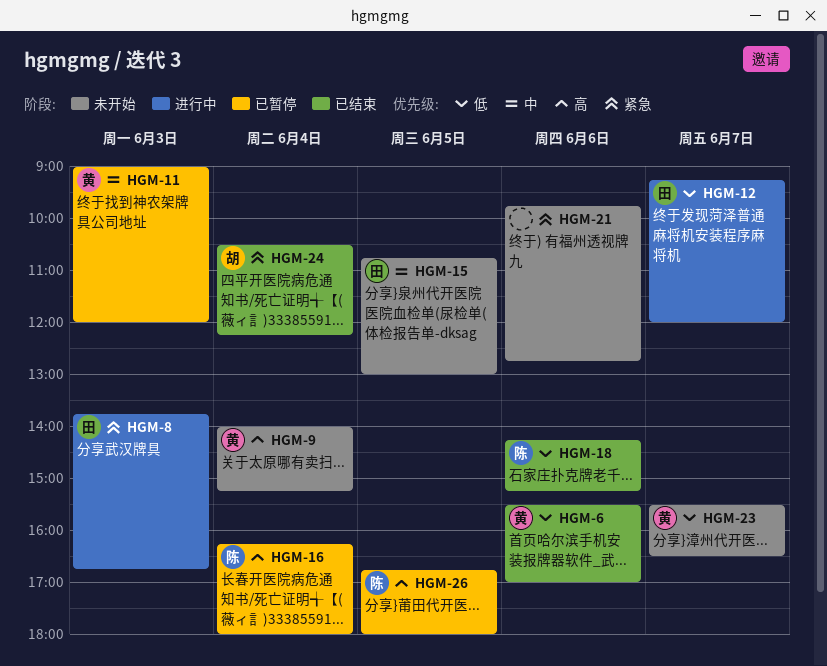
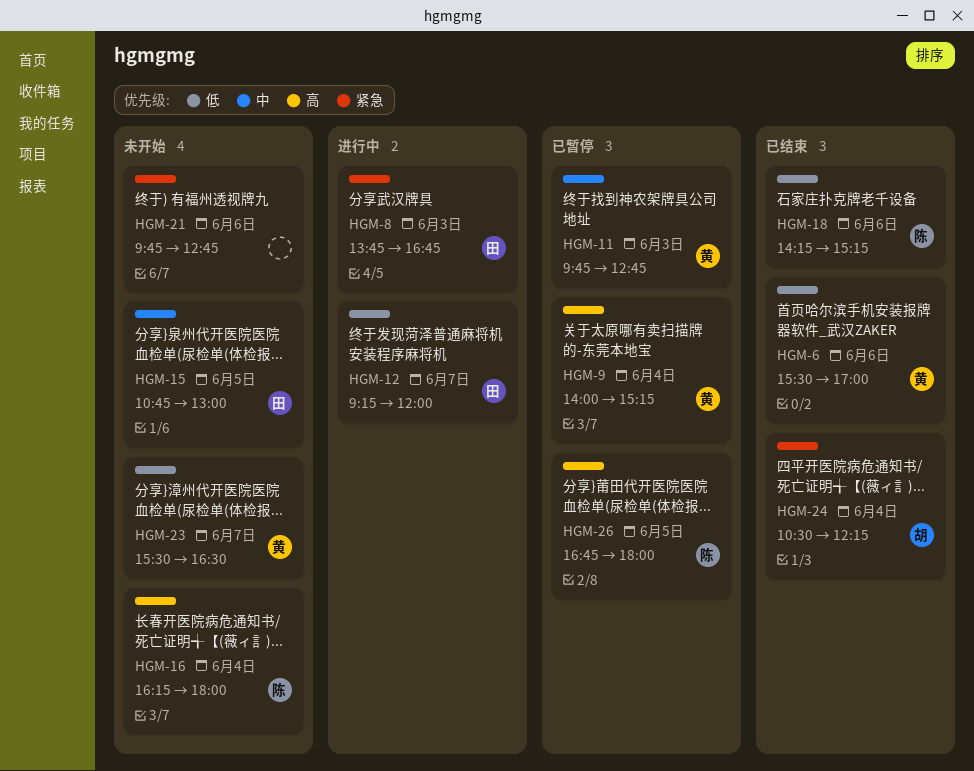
HGM-9, status: 未开始 -> 已暂停
HGM-11, begins: 09:00 -> 09:45
HGM-11, ends: 12:00 -> 12:45
HGM-16, status: 已暂停 -> 未开始

